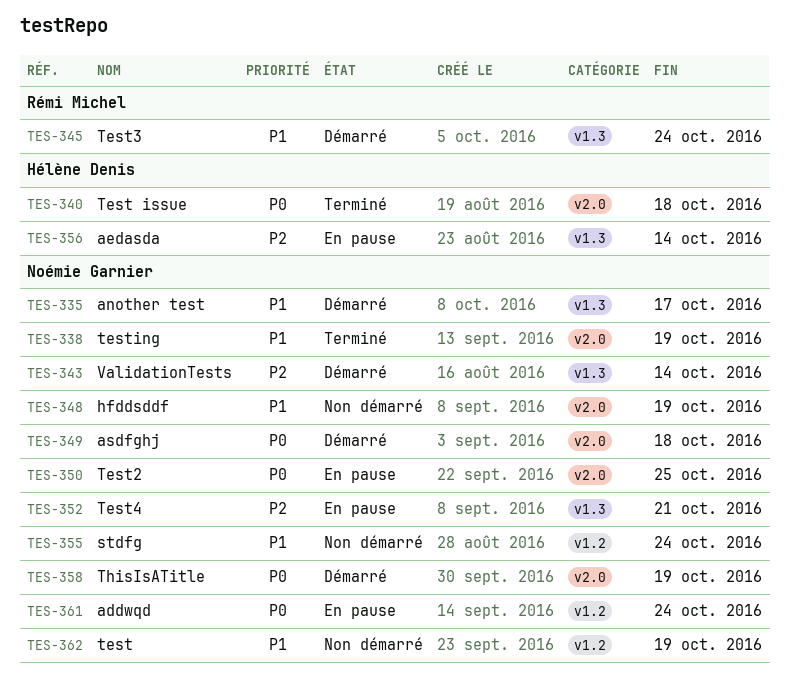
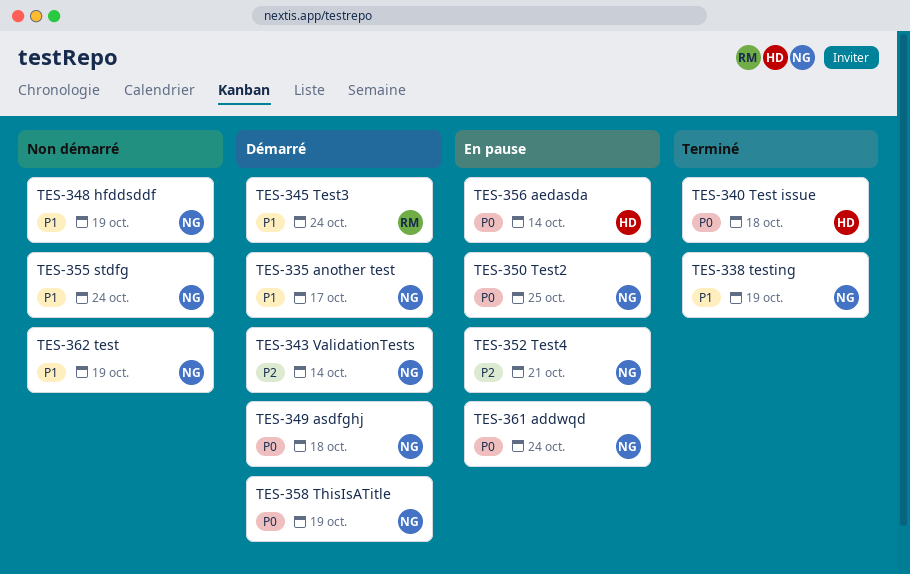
TES-356, priority: P2 -> P0

